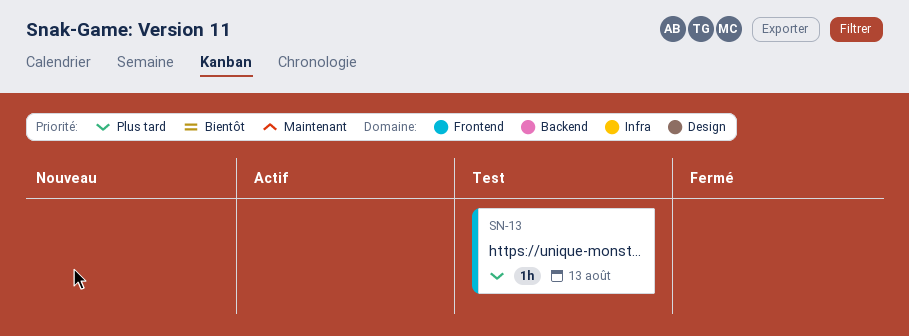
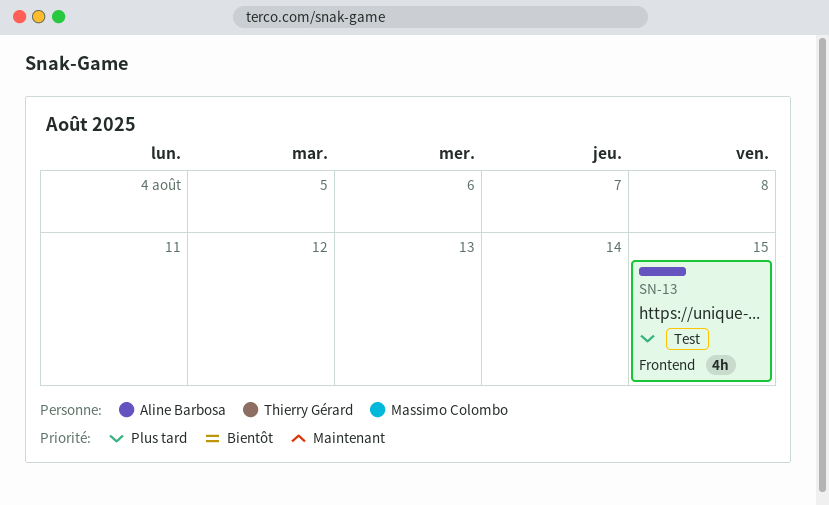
SN-13, estimate: 1h -> 4h
SN-13, due: Aug 13 -> Aug 15

